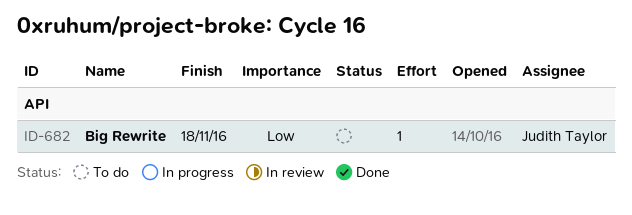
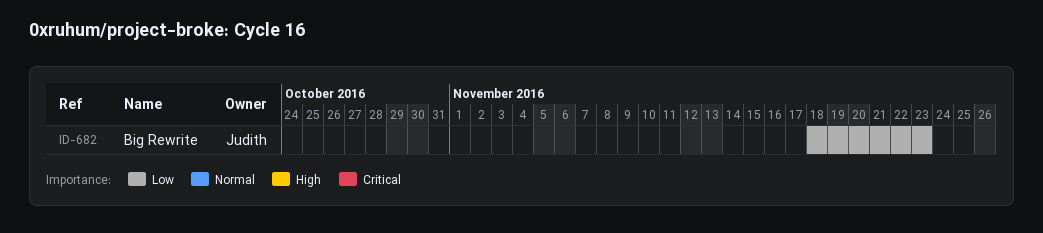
ID-682, due: Nov 18 -> Nov 23

